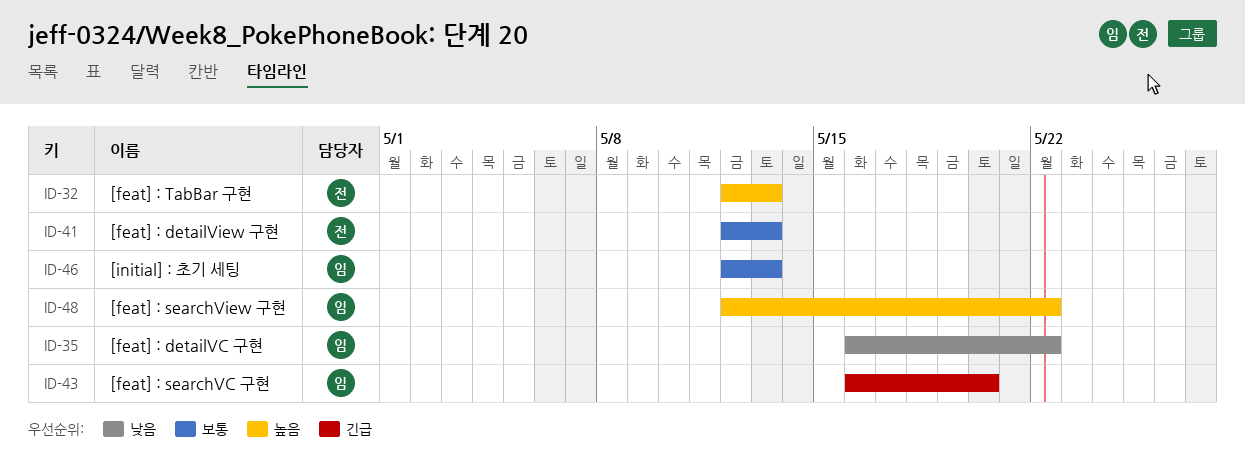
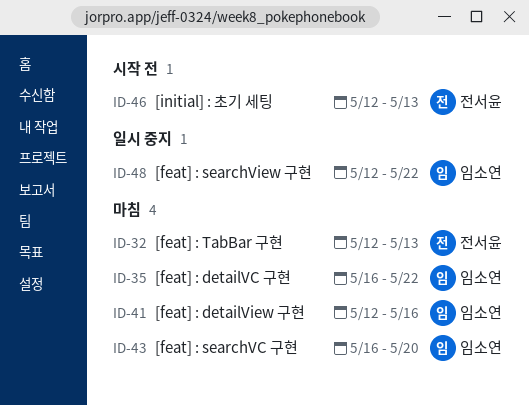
ID-41, owner: 전서윤 -> 임소연
ID-41, due: May 13 -> May 16
ID-46, owner: 임소연 -> 전서윤

